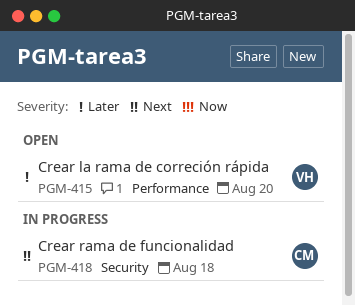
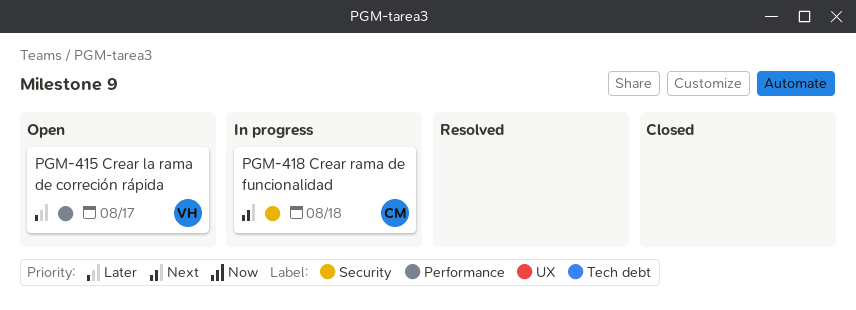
PGM-415, due: Aug 20 -> Aug 17

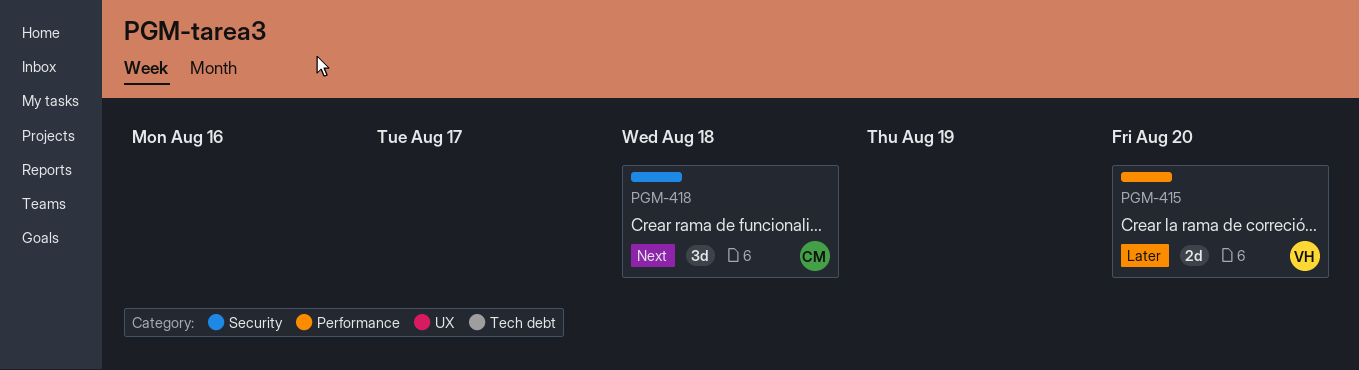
PGM-415, due: Aug 17 -> Aug 20

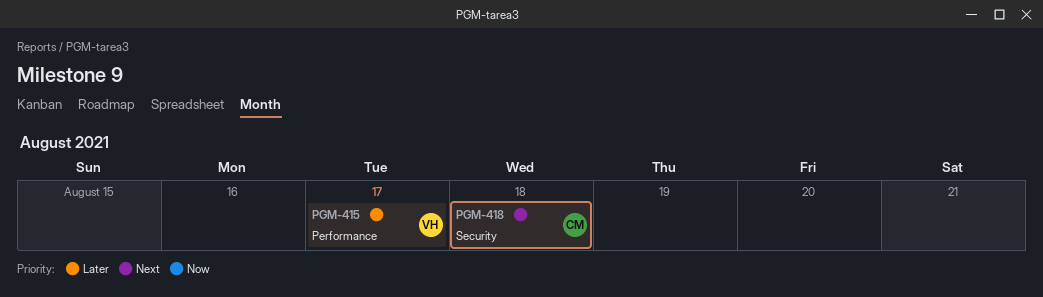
PGM-415, due: Aug 20 -> Aug 17

